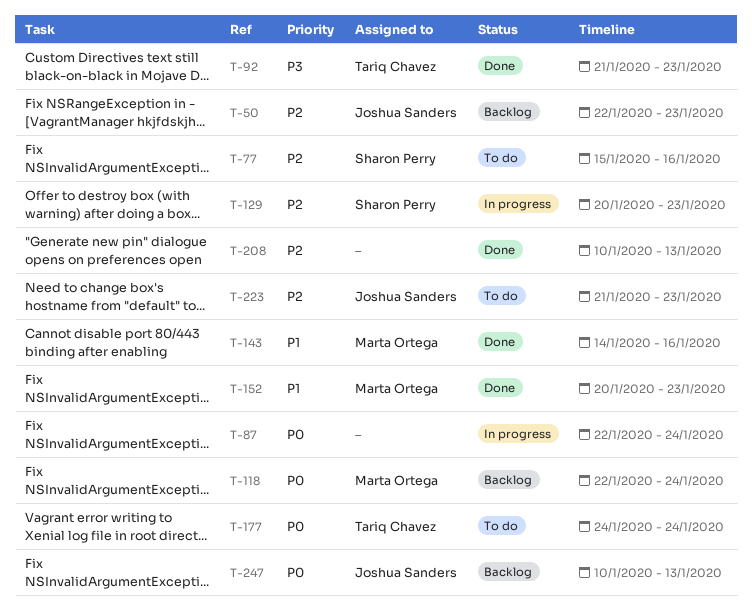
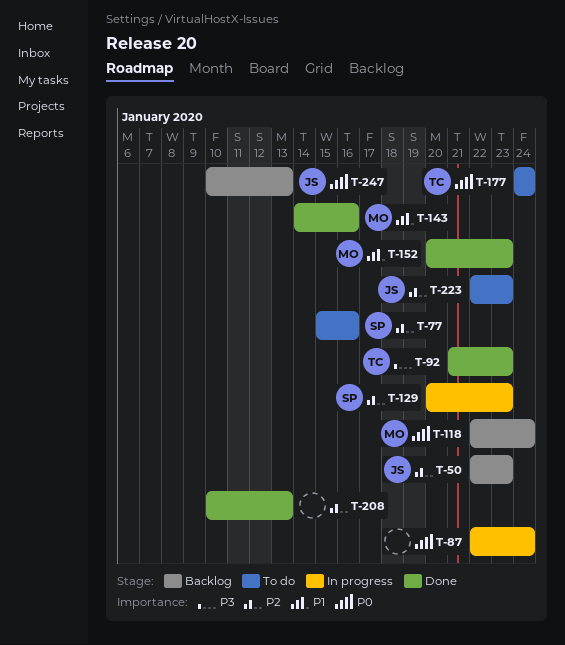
T-223, start: Jan 21 -> Jan 22

